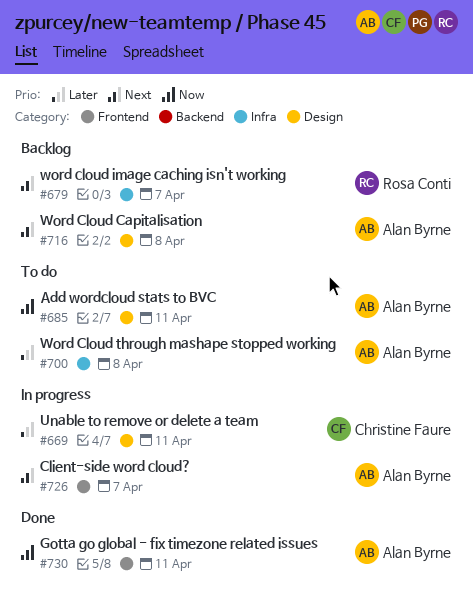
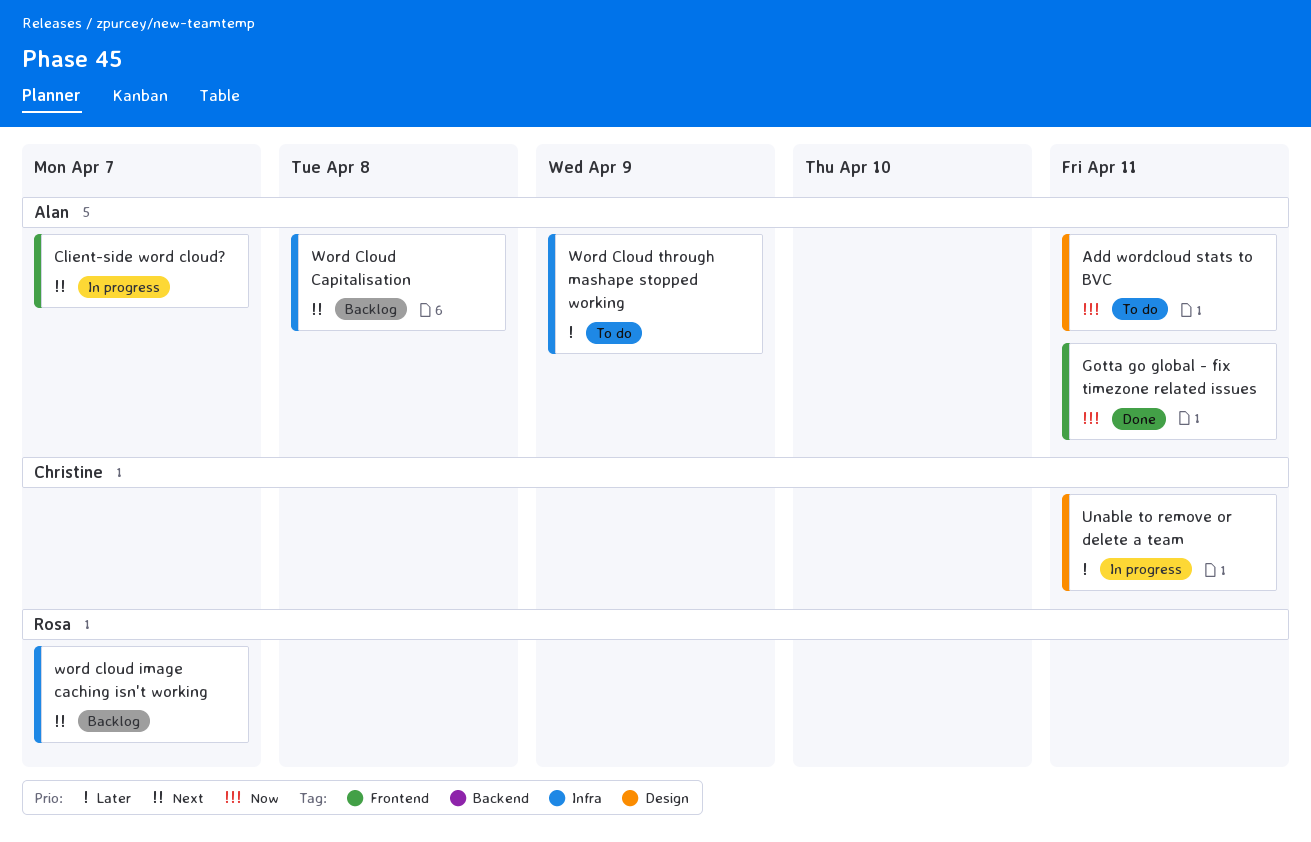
Word Cloud Capitalisation, label: Design -> Infra
Word Cloud through mashape stopped working, due: Apr 8 -> Apr 9

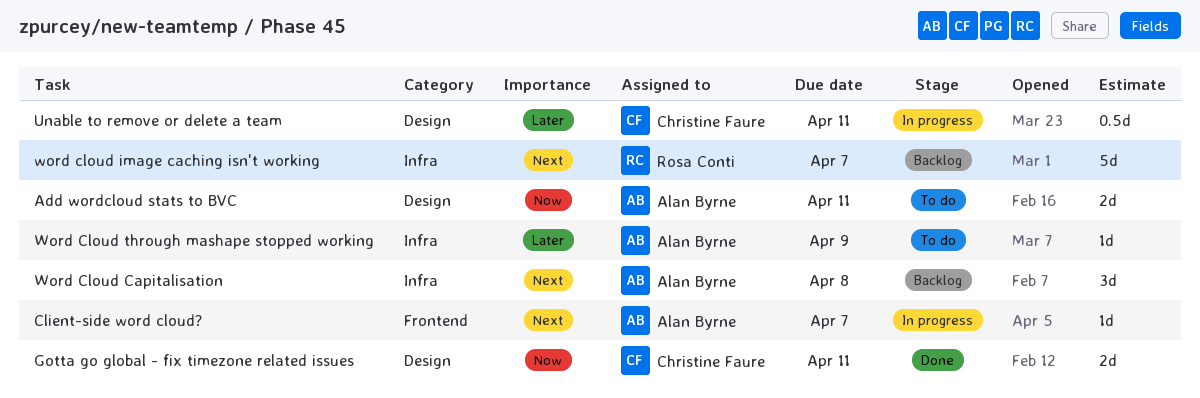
Gotta go global - fix timezone related issues, owner: Alan Byrne -> Christine Faure
Gotta go global - fix timezone related issues, label: Frontend -> Design

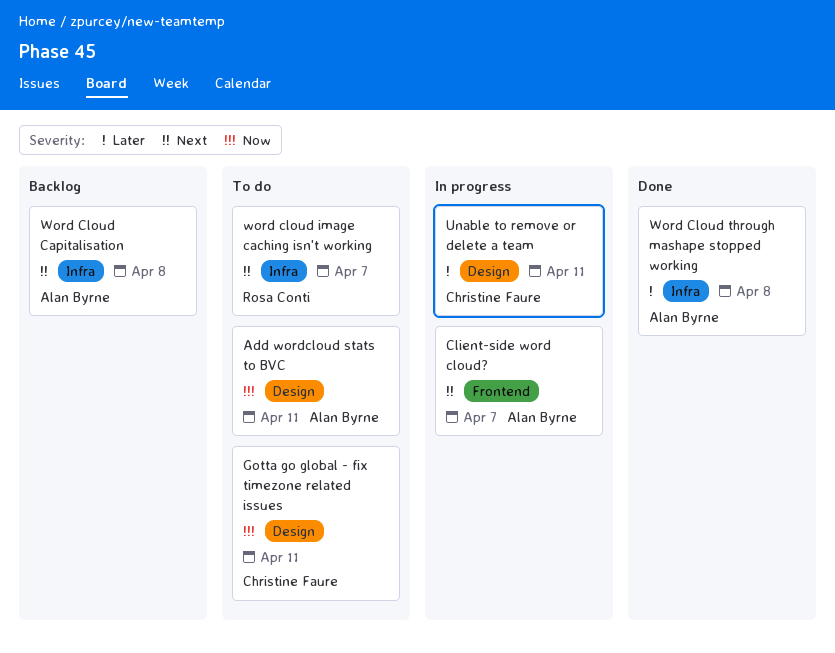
Gotta go global - fix timezone related issues, status: Done -> To do
word cloud image caching isn't working, status: Backlog -> To do
Word Cloud through mashape stopped working, status: To do -> Done
Word Cloud through mashape stopped working, due: Apr 9 -> Apr 8

